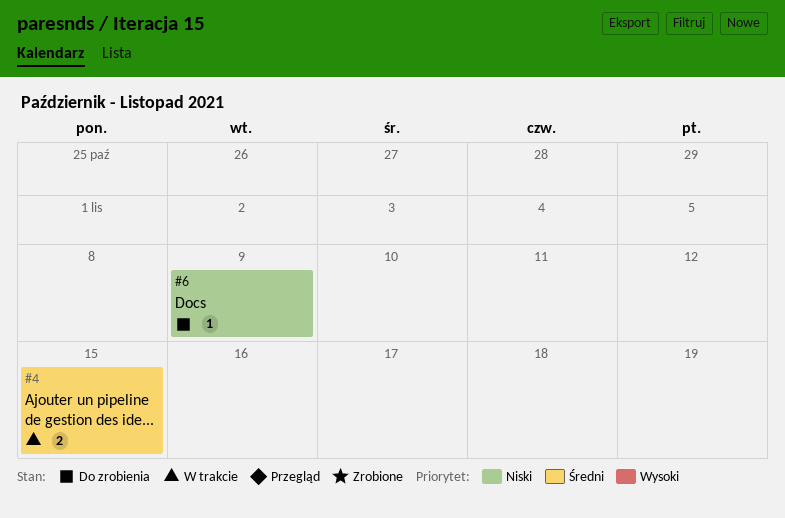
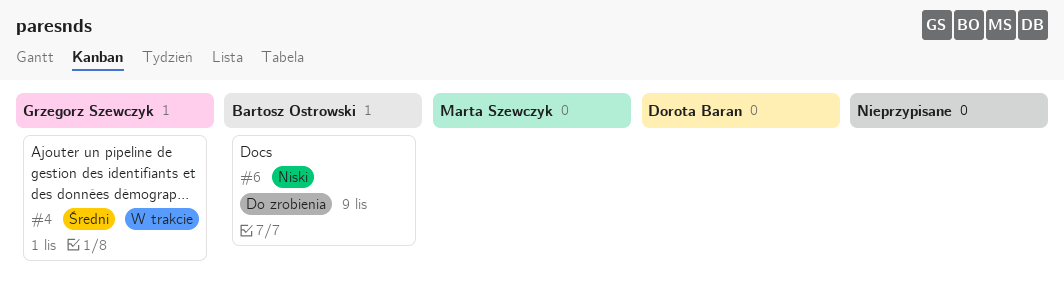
#4, due: Nov 15 -> Nov 1

